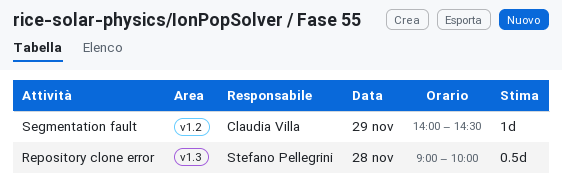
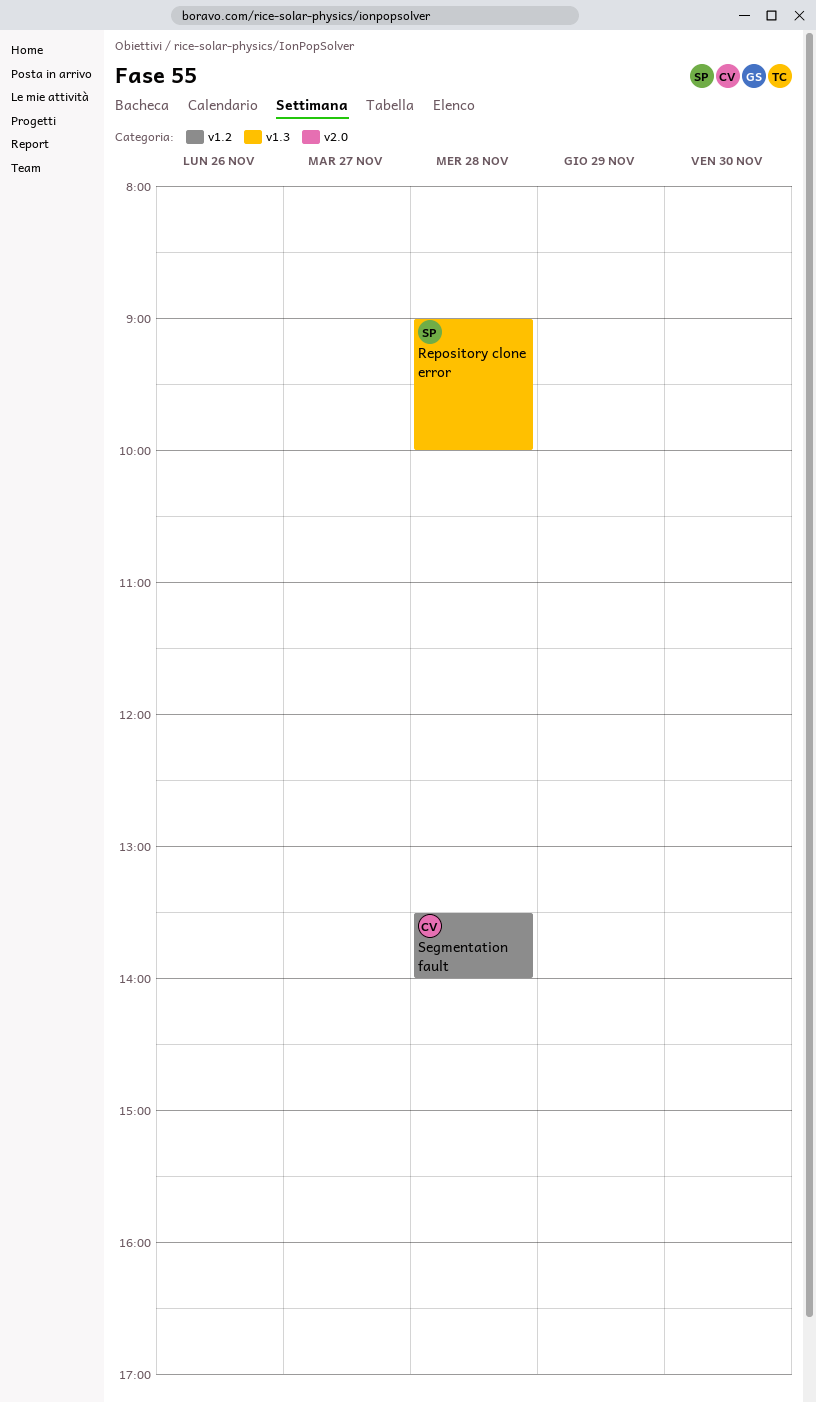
Segmentation fault, day: Nov 29 -> Nov 28
Segmentation fault, begins: 14:00 -> 13:30
Segmentation fault, ends: 14:30 -> 14:00

